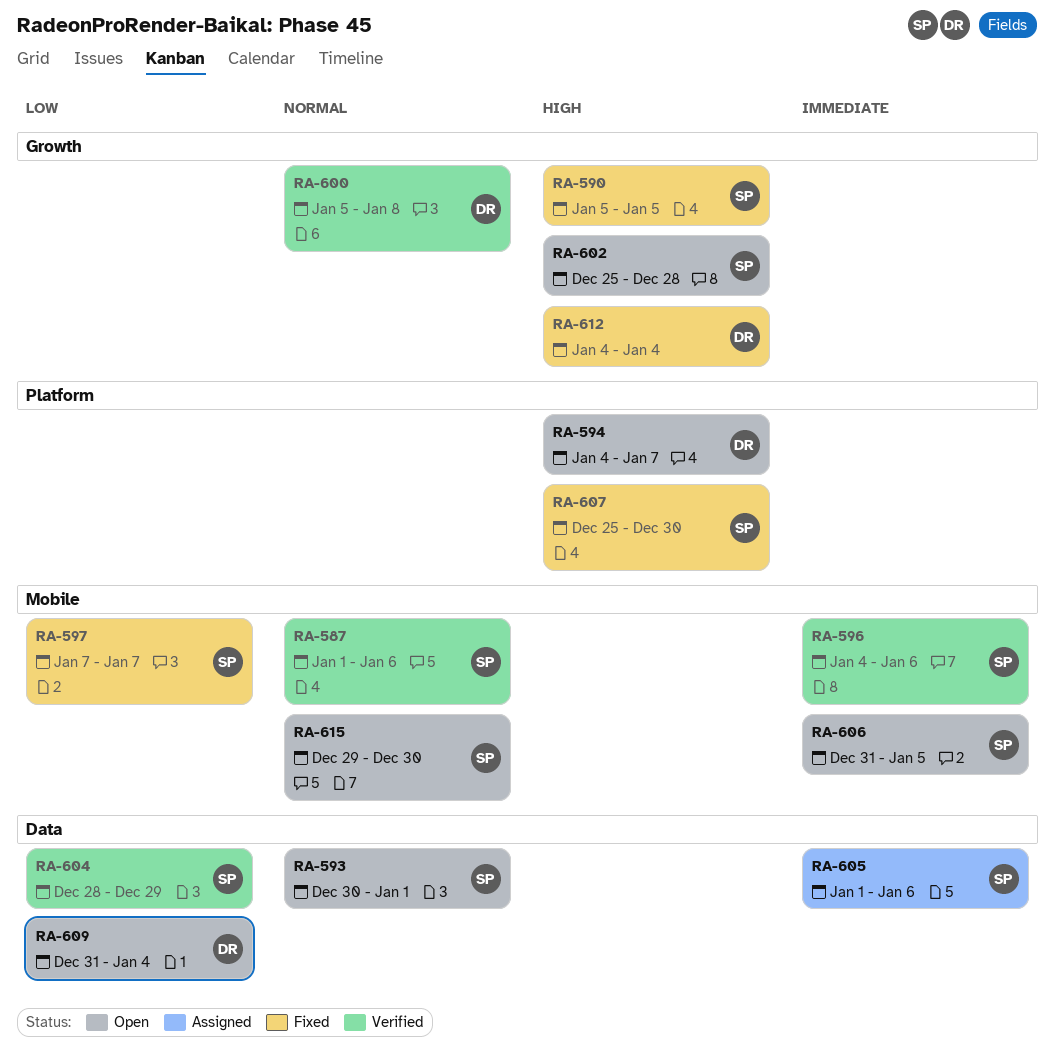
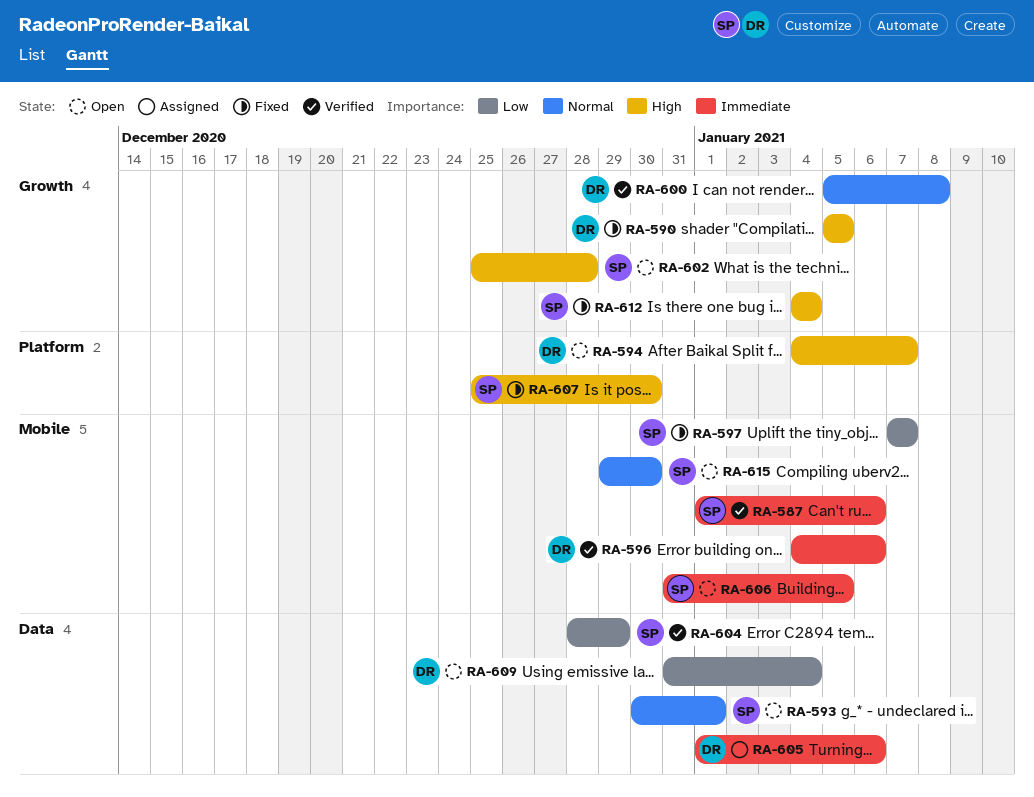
RA-587, priority: Normal -> Immediate
RA-590, owner: SP -> DR
RA-596, owner: SP -> DR
RA-605, owner: SP -> DR
RA-612, owner: DR -> SP

